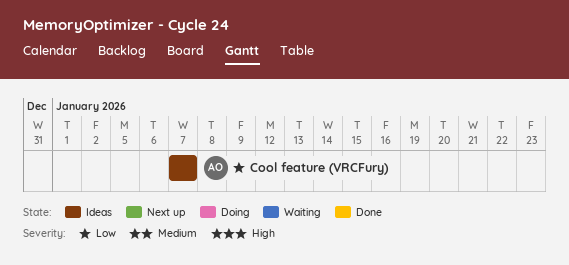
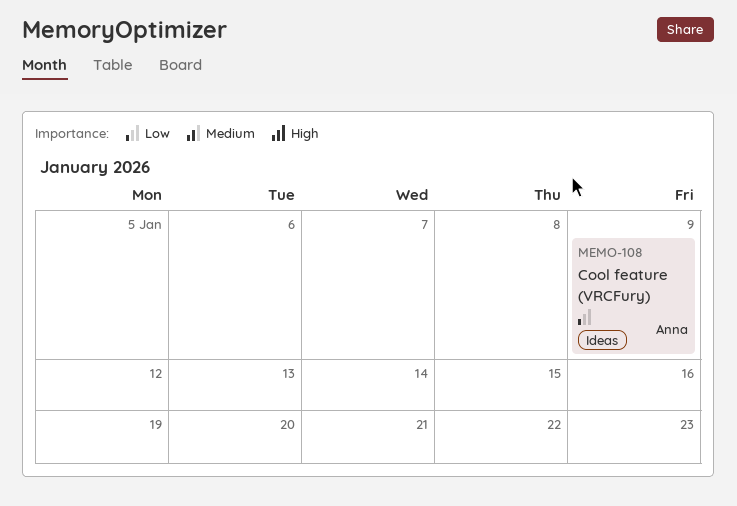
Cool feature (VRCFury), due: Jan 7 -> Jan 9

